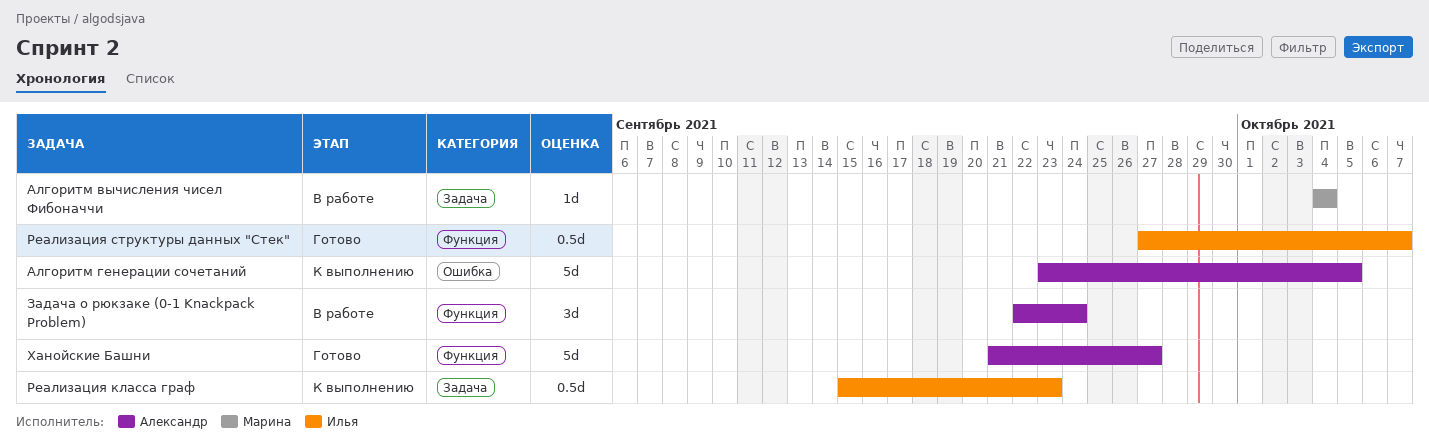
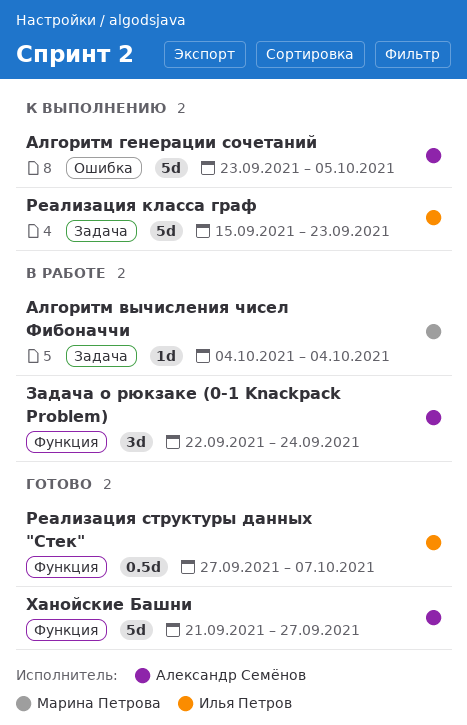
Реализация класса граф, estimate: 0.5d -> 5d

